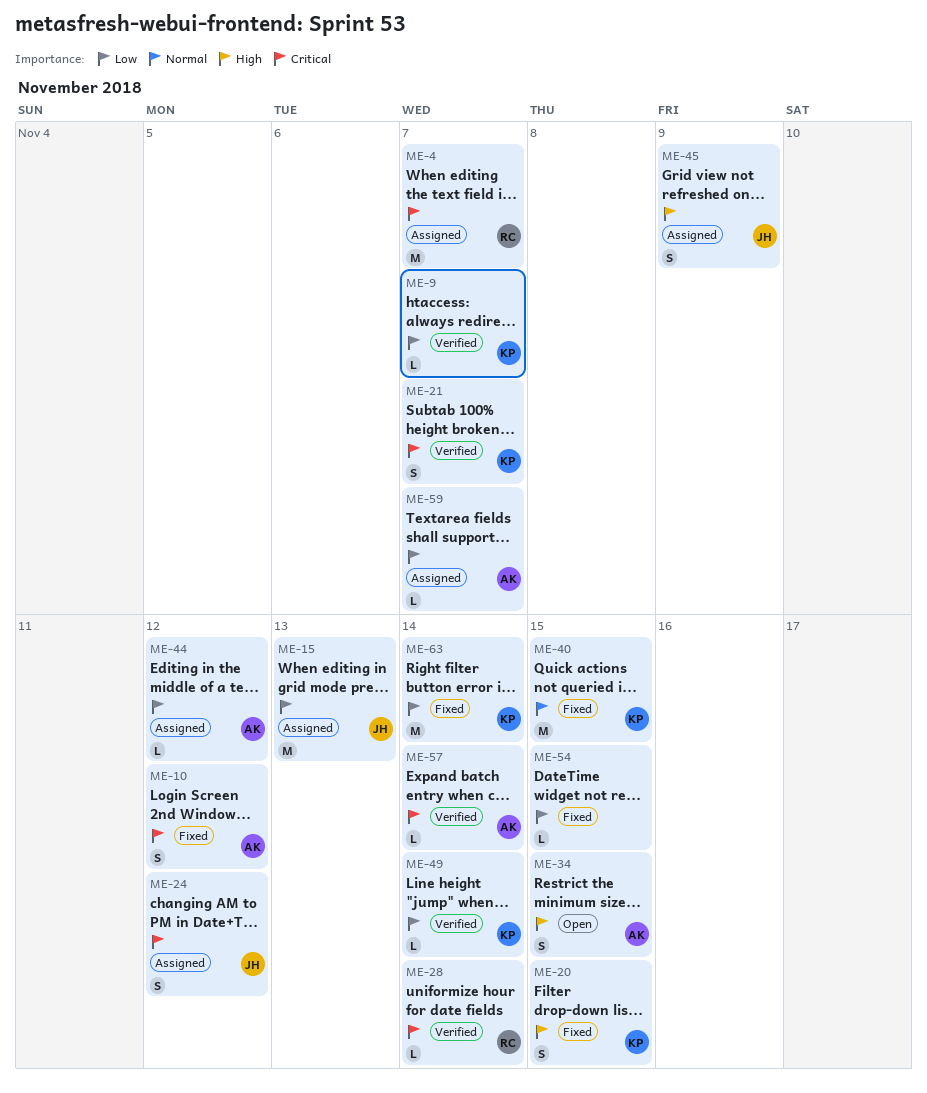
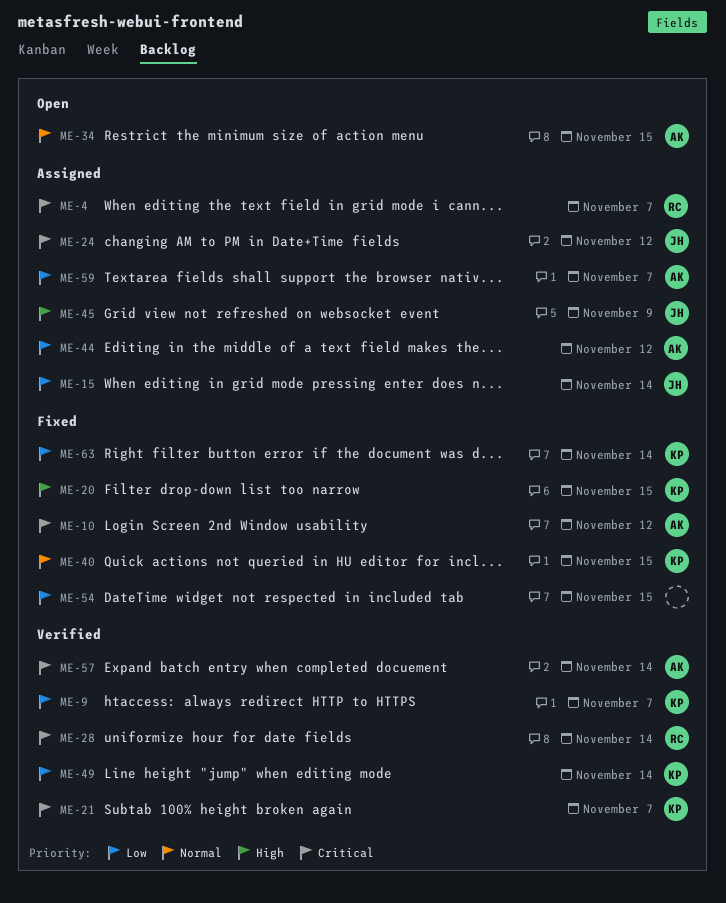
ME-15, due: Nov 13 -> Nov 14
ME-34, priority: High -> Normal

